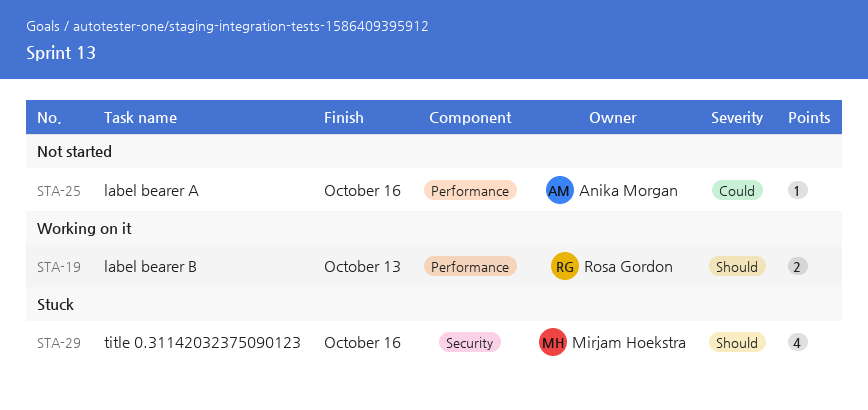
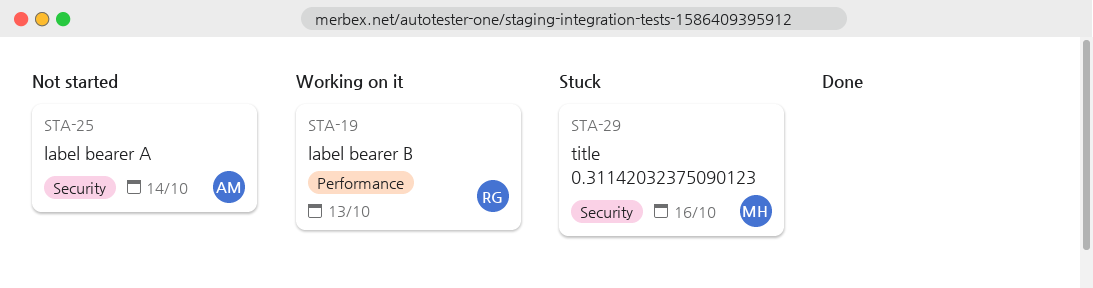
STA-25, label: Performance -> Security
STA-25, due: Oct 16 -> Oct 14

